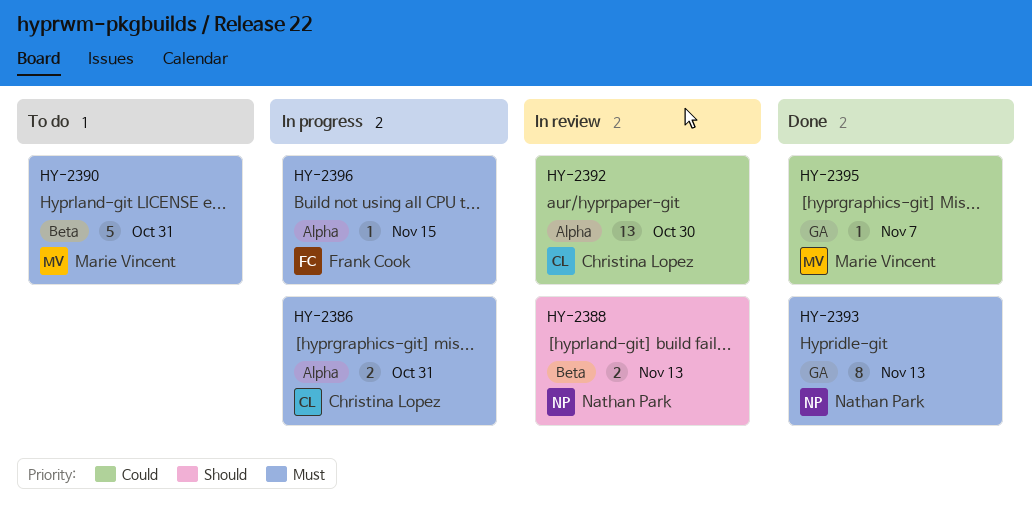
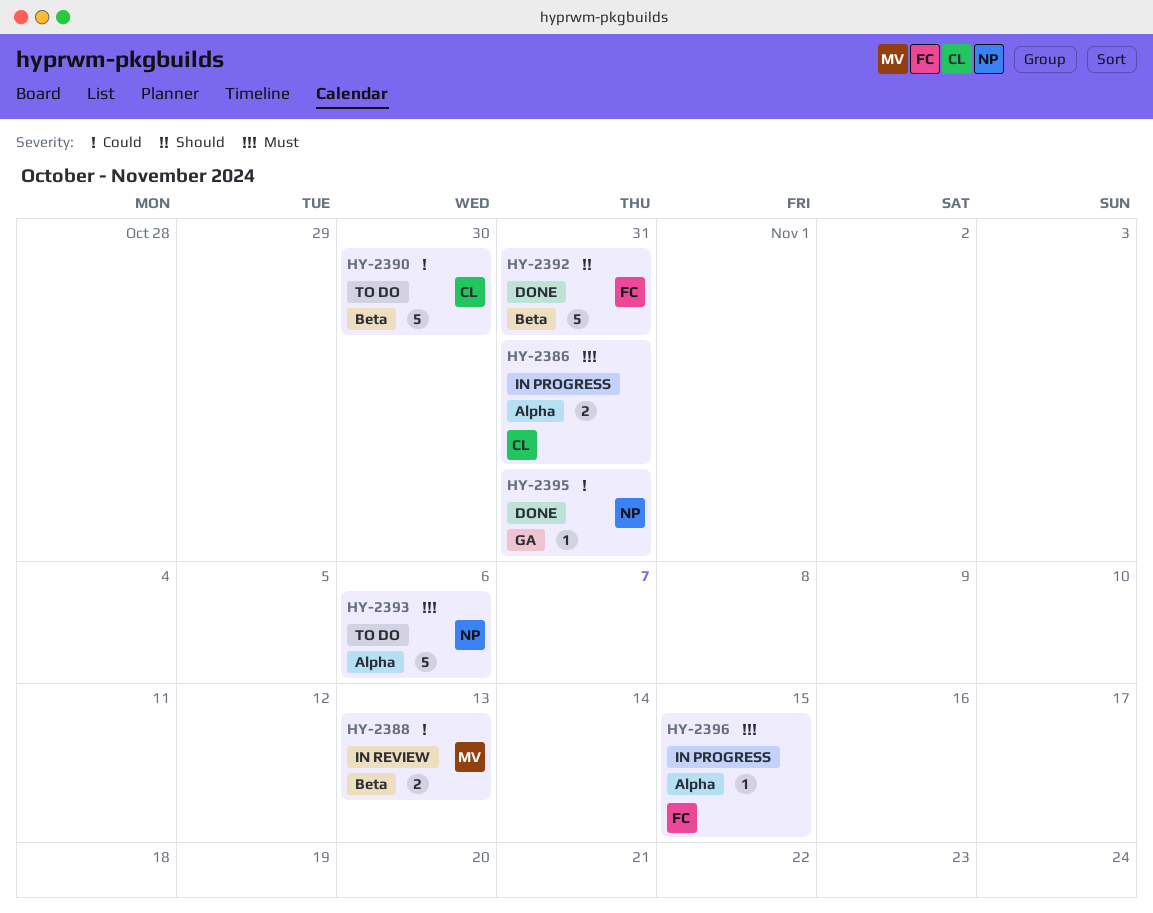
HY-2388, owner: Nathan Park -> Marie Vincent
HY-2388, priority: Should -> Could
HY-2390, owner: Marie Vincent -> Christina Lopez
HY-2390, priority: Must -> Could
HY-2390, due: Oct 31 -> Oct 30
HY-2392, status: In review -> Done
HY-2392, owner: Christina Lopez -> Frank Cook
HY-2392, priority: Could -> Should
HY-2392, label: Alpha -> Beta
HY-2392, estimate: 13 -> 5
HY-2392, due: Oct 30 -> Oct 31
HY-2393, status: Done -> To do
HY-2393, label: GA -> Alpha
HY-2393, estimate: 8 -> 5
HY-2393, due: Nov 13 -> Nov 6
HY-2395, owner: Marie Vincent -> Nathan Park
HY-2395, due: Nov 7 -> Oct 31

